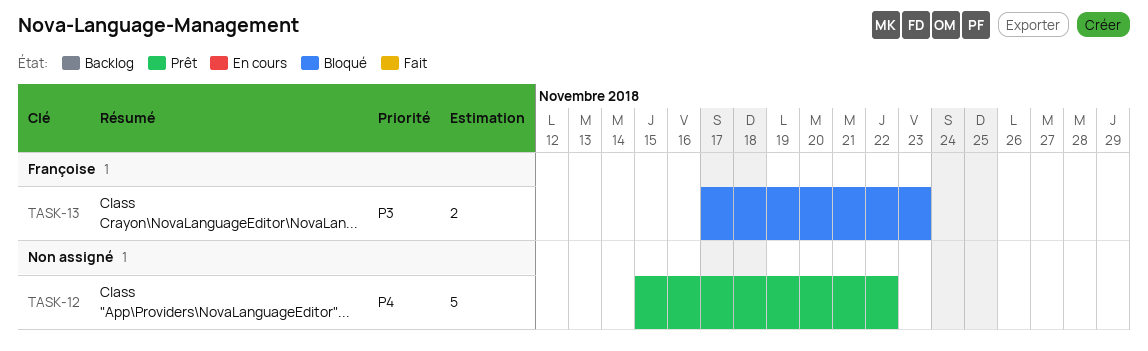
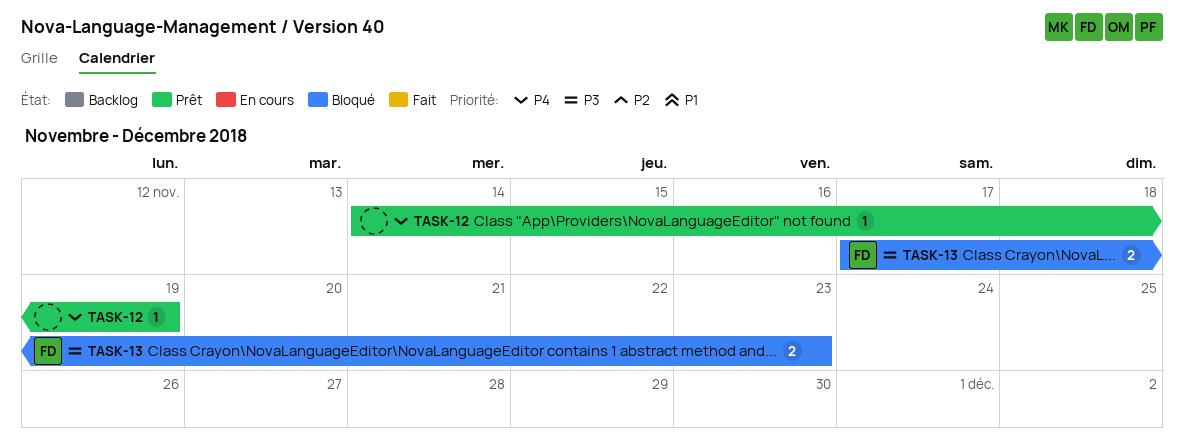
TASK-12, estimate: 5 -> 1
TASK-12, start: Nov 15 -> Nov 14
TASK-12, due: Nov 22 -> Nov 19

